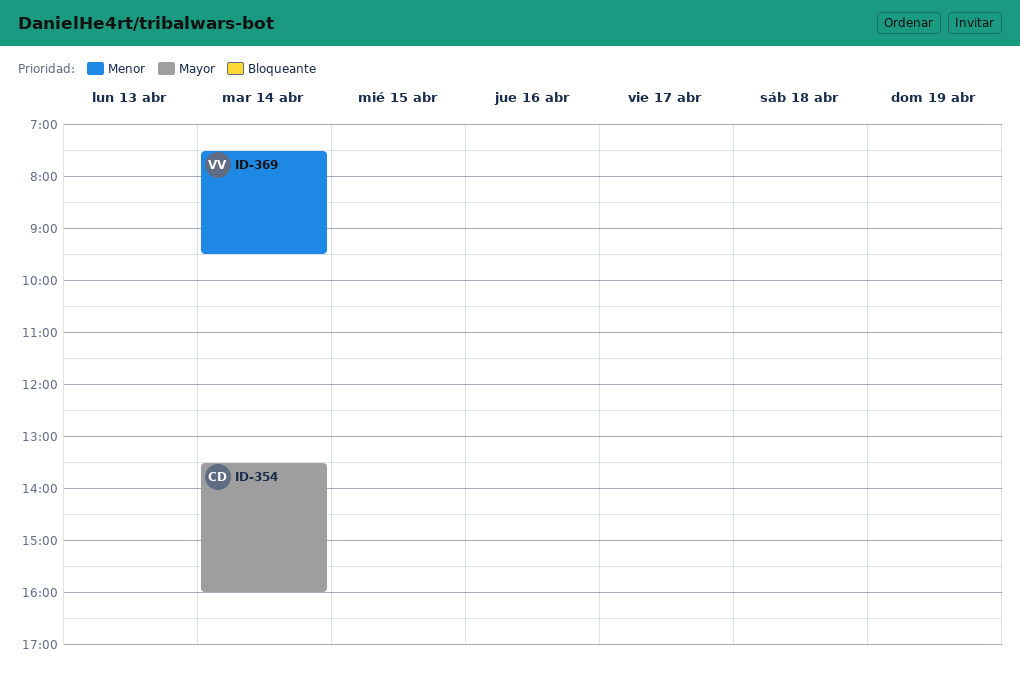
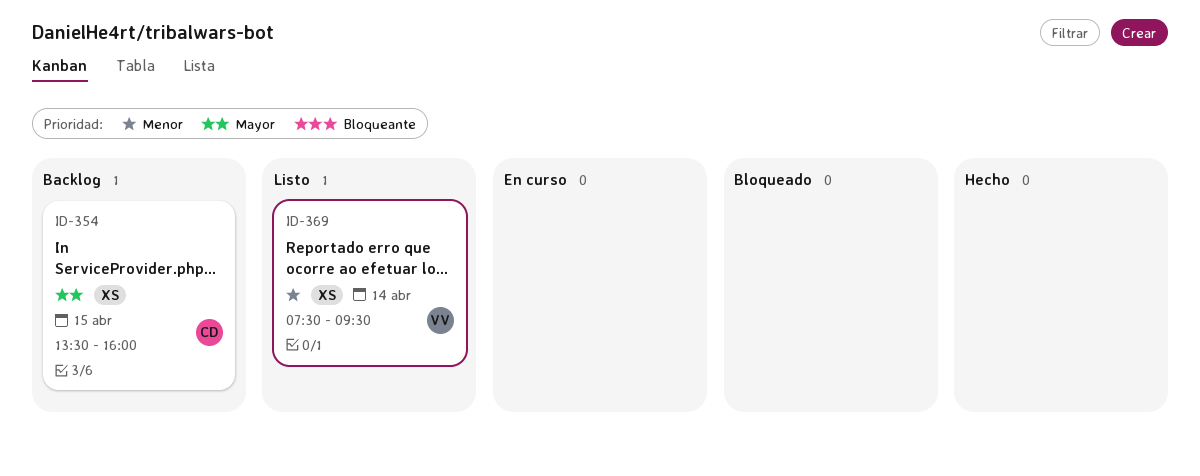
ID-354, day: Apr 14 -> Apr 15

